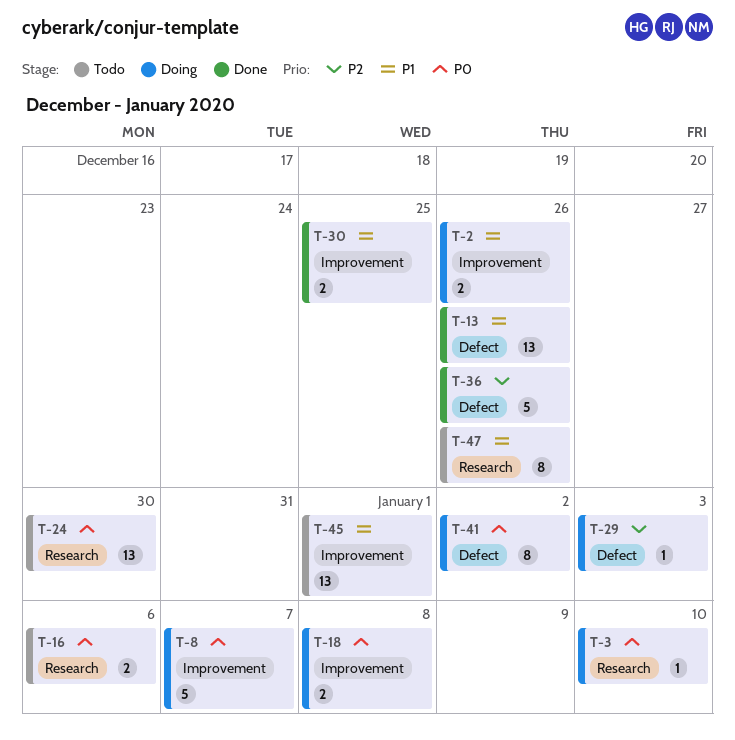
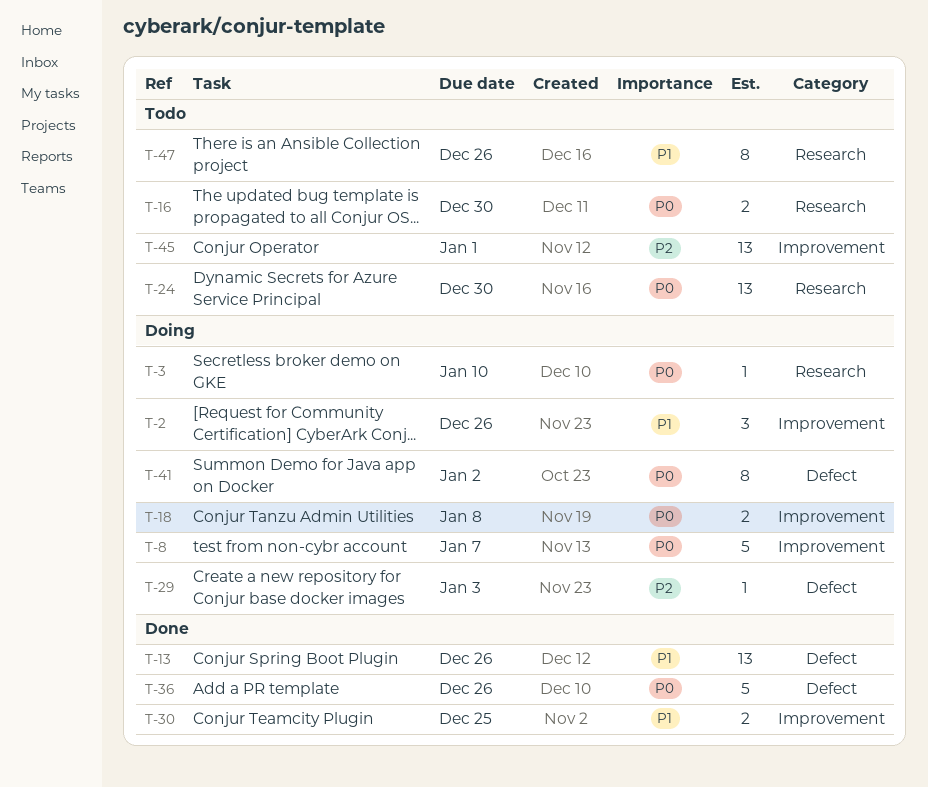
T-2, estimate: 2 -> 3
T-16, due: Jan 6 -> Dec 30
T-36, priority: P2 -> P0
T-45, priority: P1 -> P2

